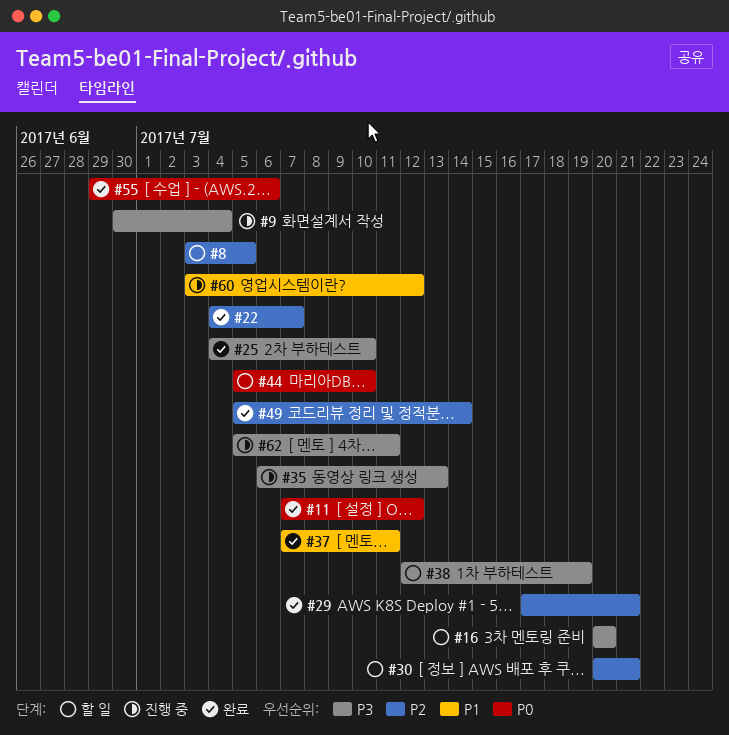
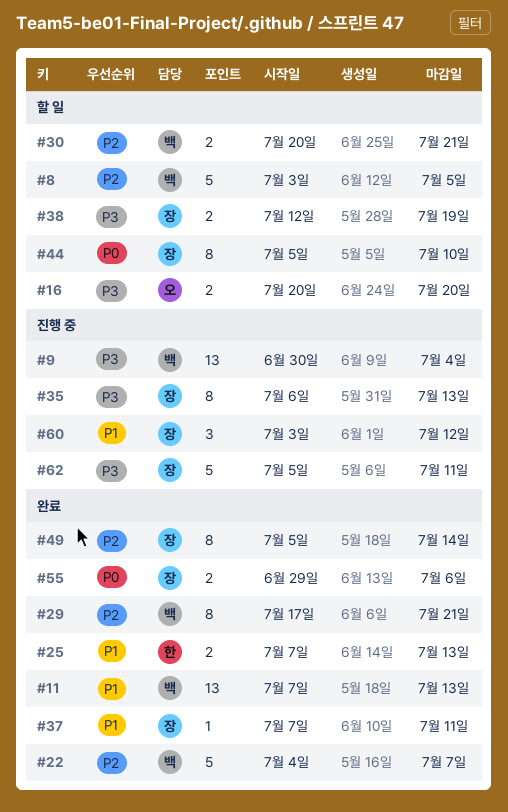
#11, priority: P0 -> P1
#11, due: Jul 12 -> Jul 13
#25, priority: P3 -> P1
#25, start: Jul 4 -> Jul 7
#25, due: Jul 10 -> Jul 13

